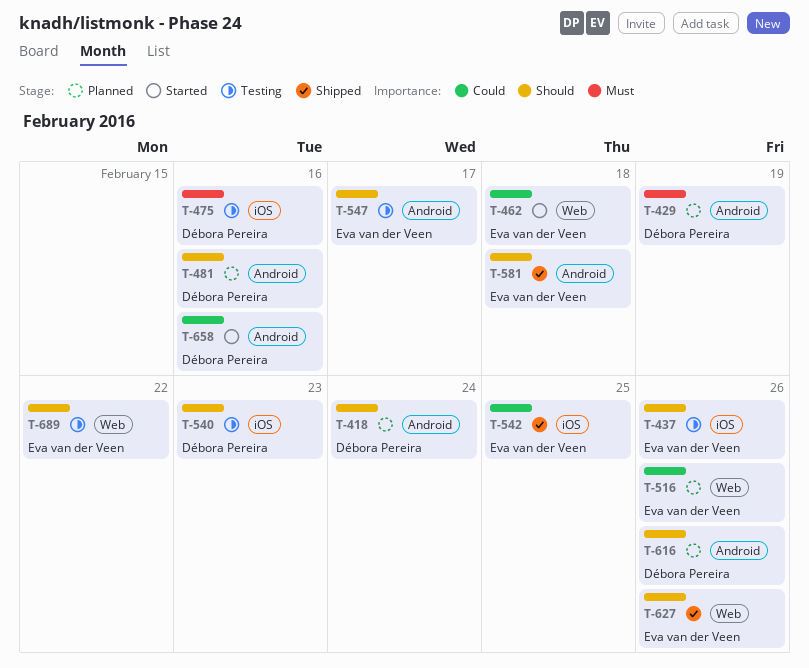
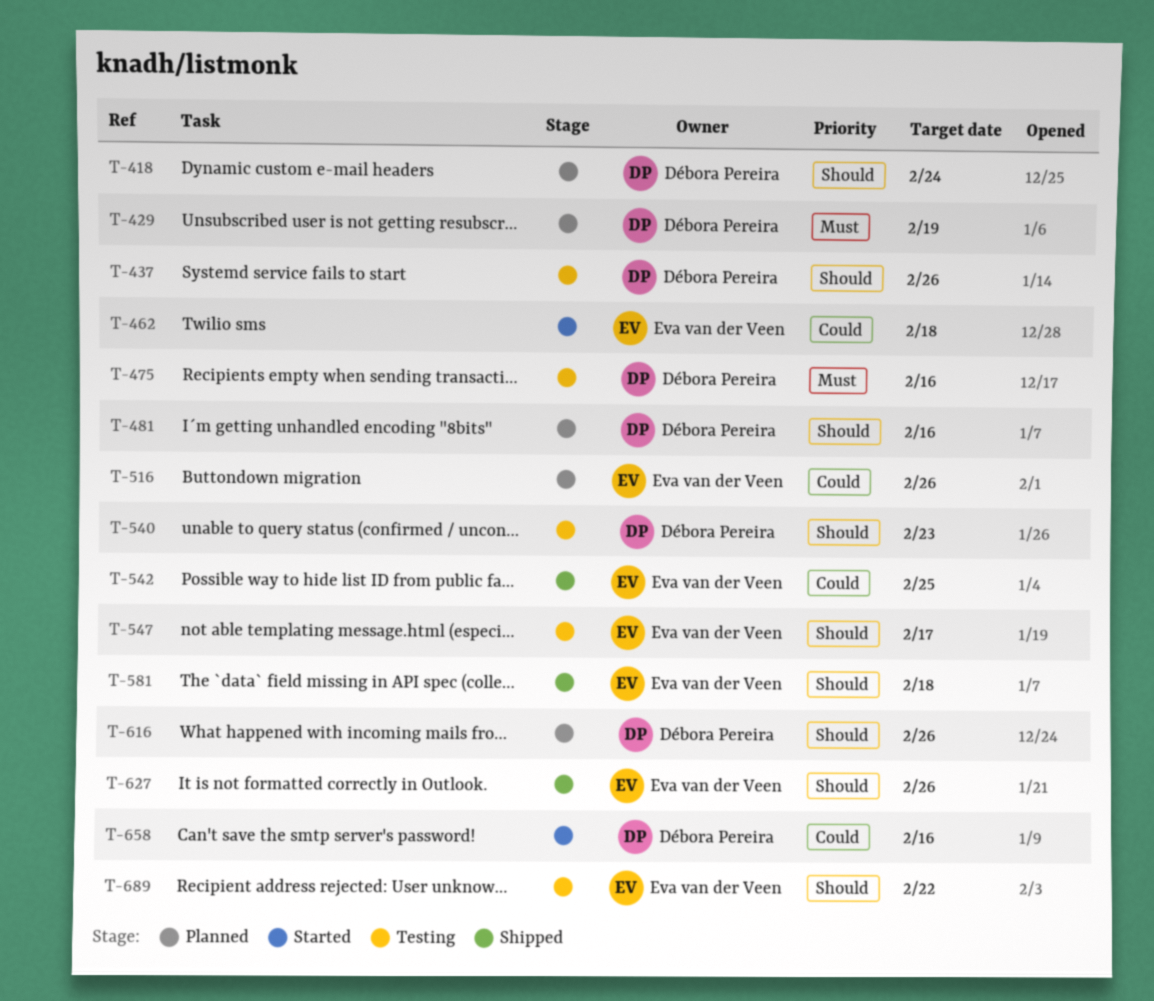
T-437, owner: Eva van der Veen -> Débora Pereira

